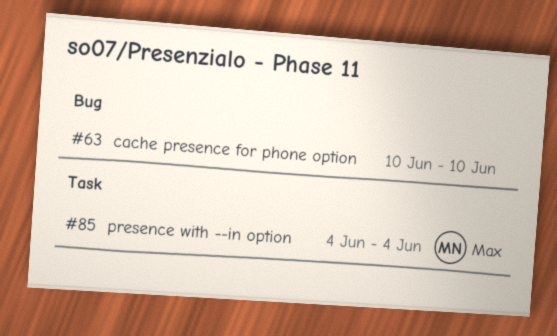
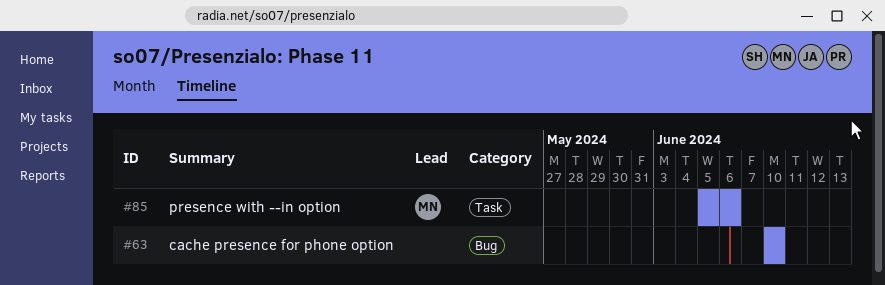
#85, start: Jun 4 -> Jun 5
#85, due: Jun 4 -> Jun 6

